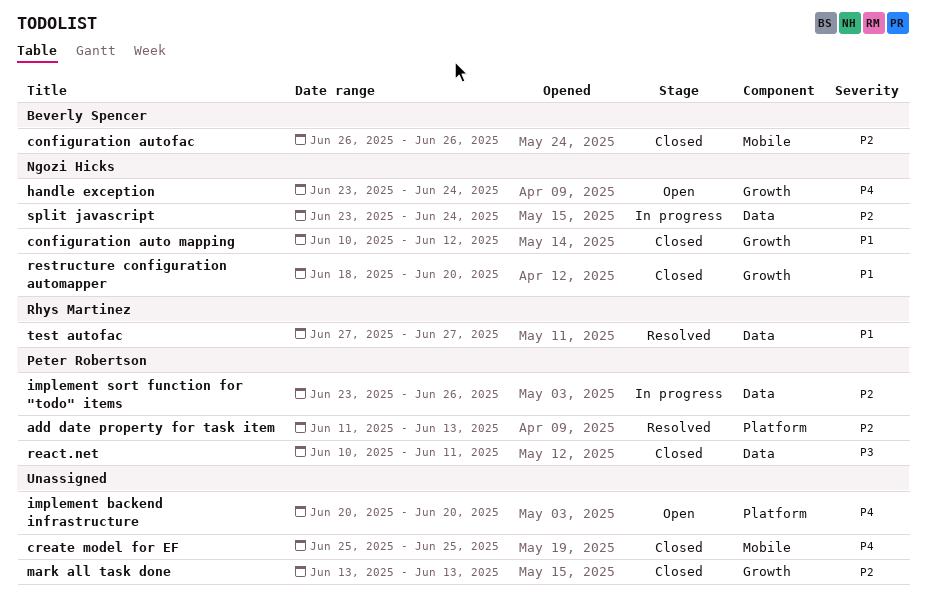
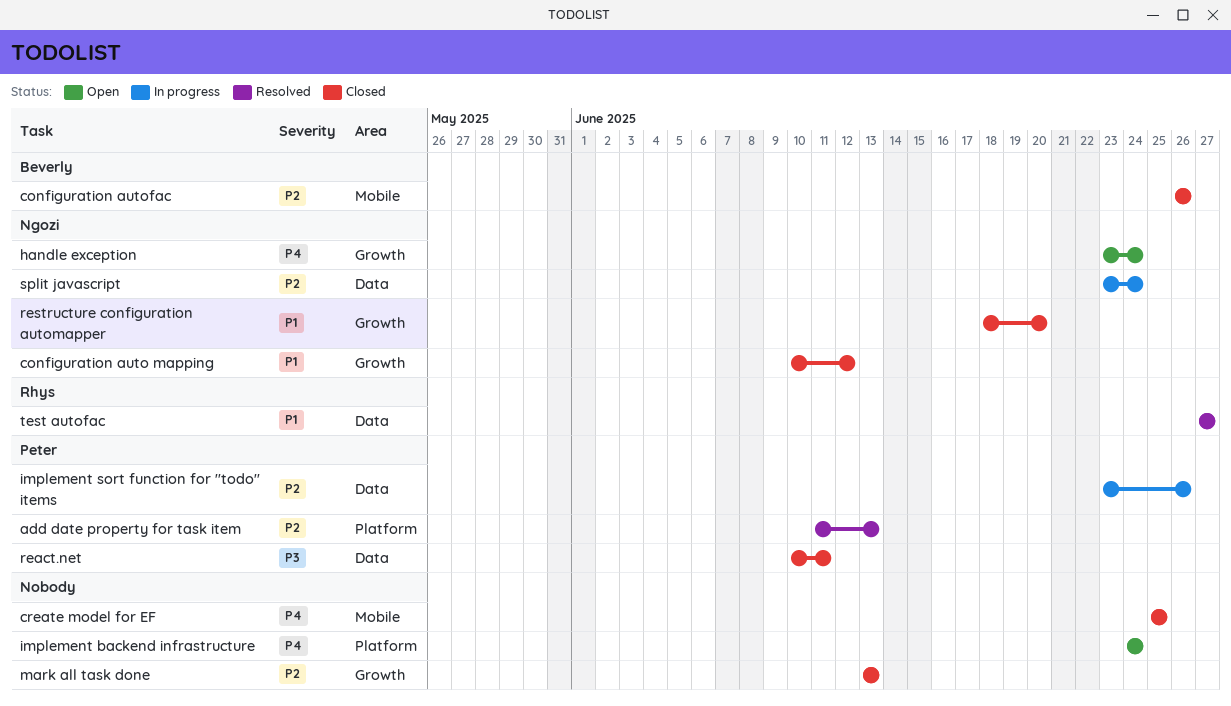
implement backend infrastructure, start: Jun 20 -> Jun 24
implement backend infrastructure, due: Jun 20 -> Jun 24

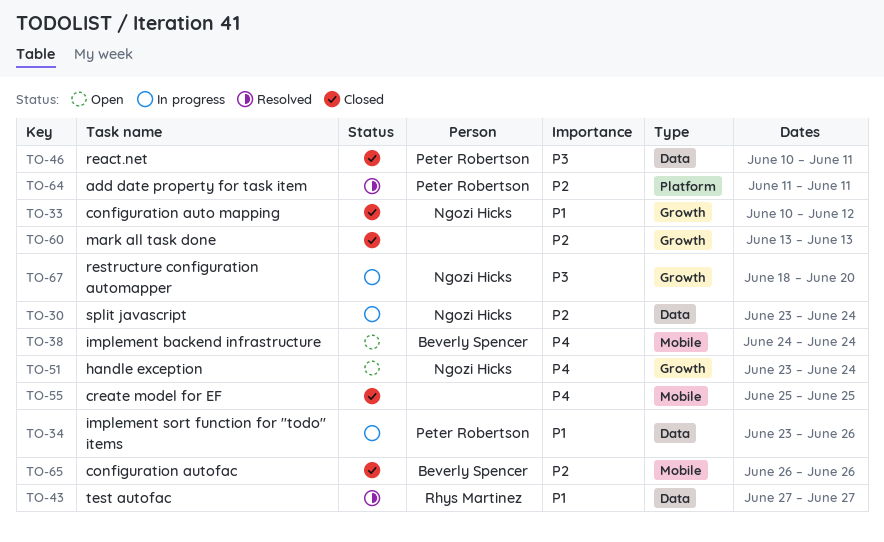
add date property for task item, due: Jun 13 -> Jun 11
implement backend infrastructure, owner: none -> Beverly Spencer
implement backend infrastructure, label: Platform -> Mobile
implement sort function for "todo" items, priority: P2 -> P1
restructure configuration automapper, status: Closed -> In progress
restructure configuration automapper, priority: P1 -> P3

